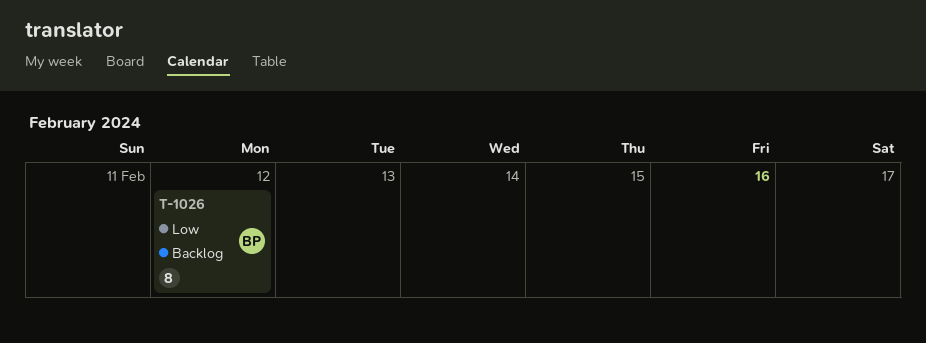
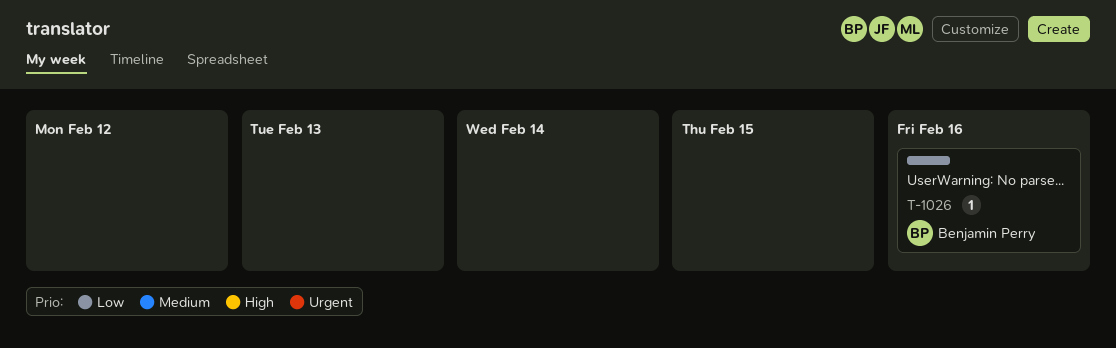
T-1026, estimate: 8 -> 1
T-1026, due: Feb 12 -> Feb 16

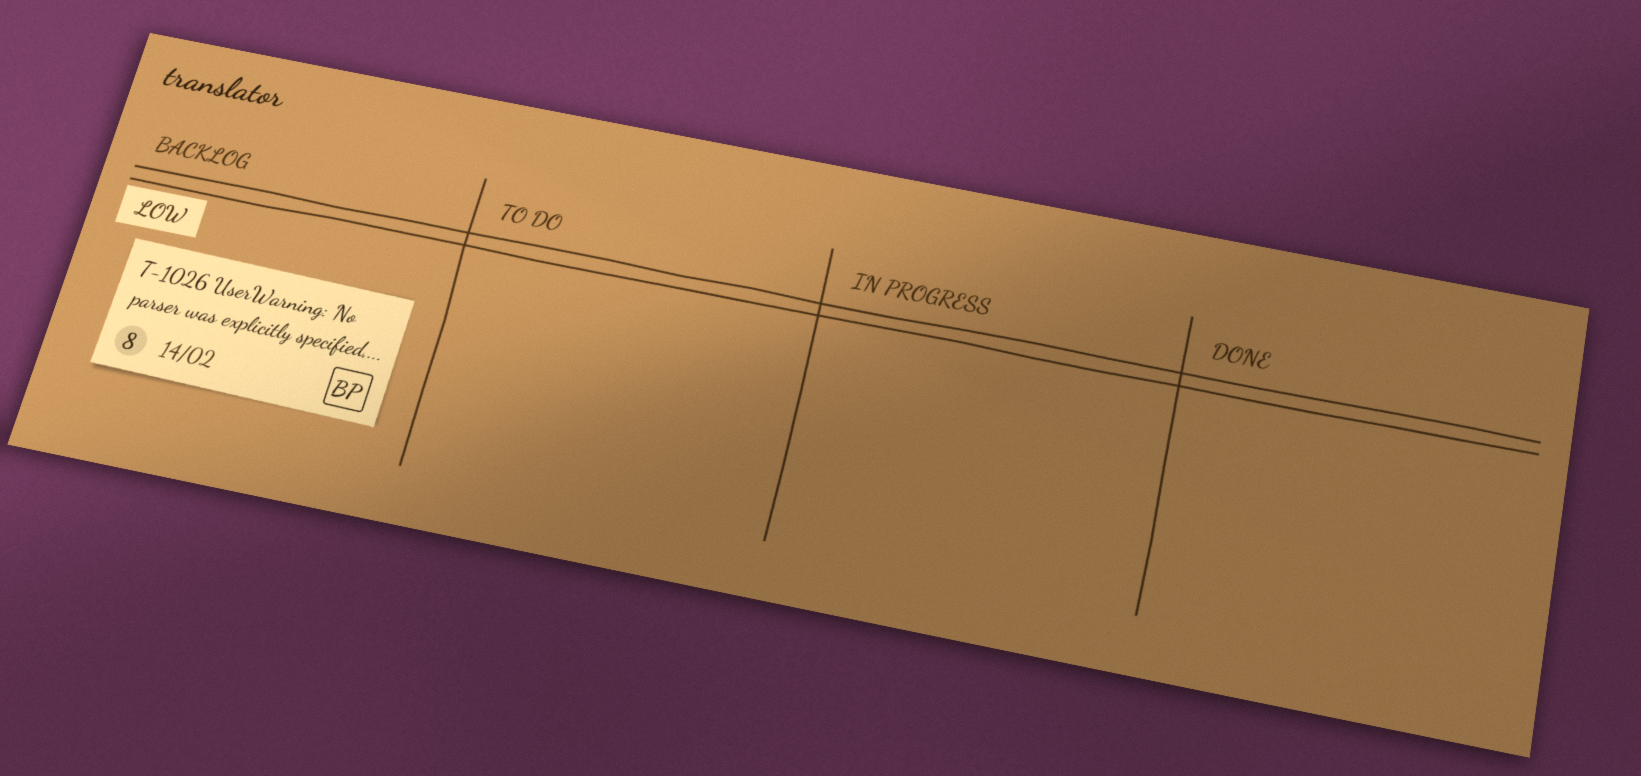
T-1026, estimate: 1 -> 8
T-1026, due: Feb 16 -> Feb 14

